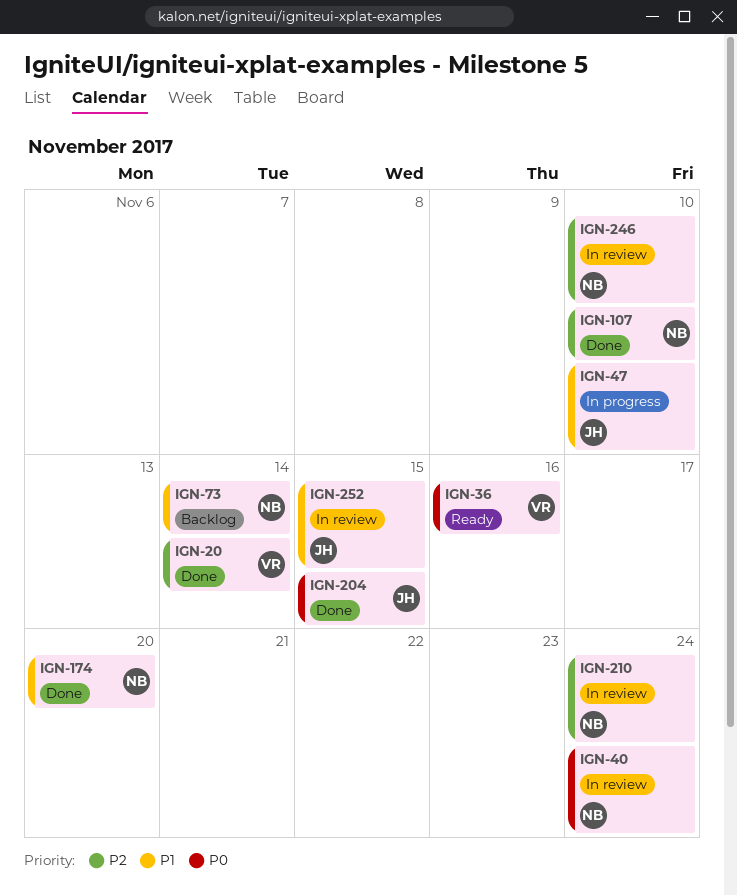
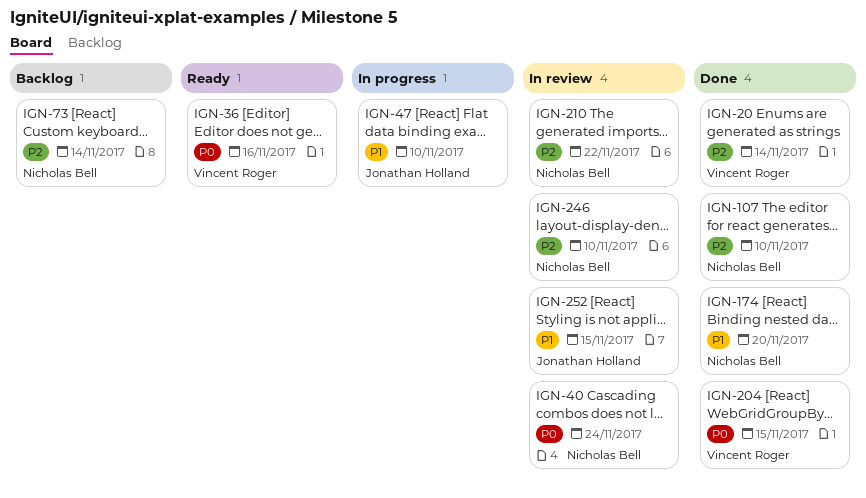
IGN-73, priority: P1 -> P2
IGN-204, owner: Jonathan Holland -> Vincent Roger
IGN-210, due: Nov 24 -> Nov 22

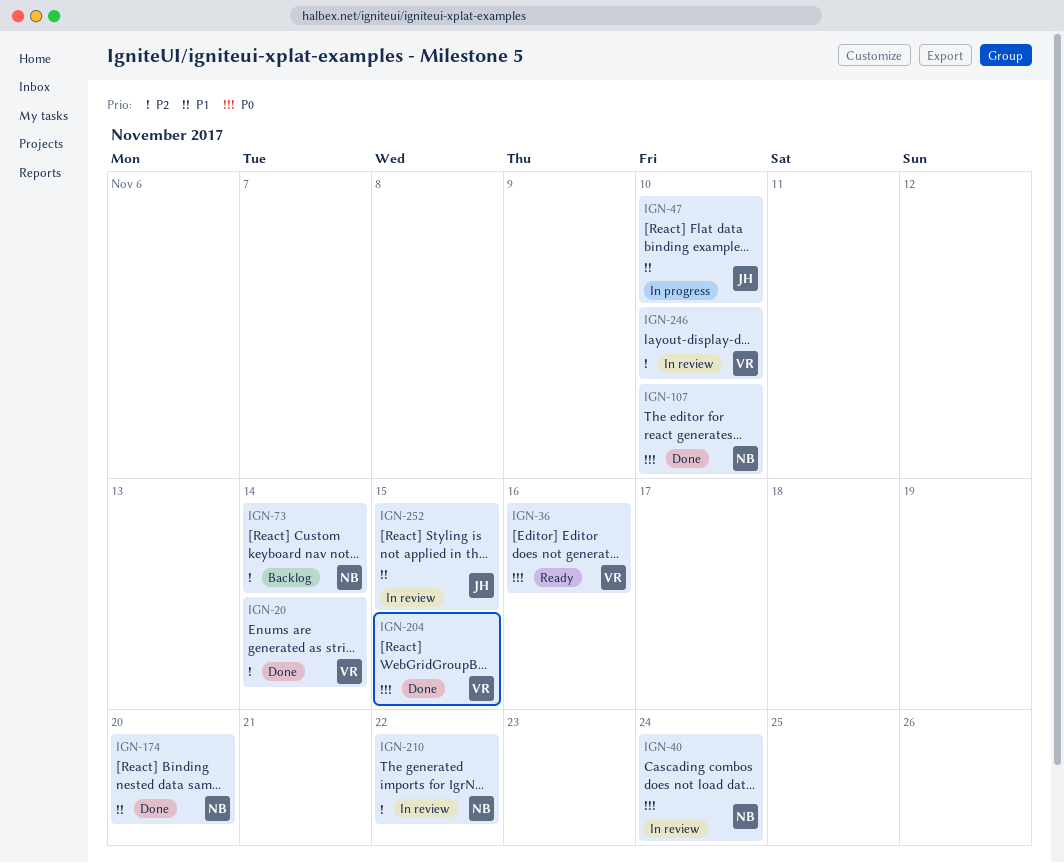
IGN-107, priority: P2 -> P0
IGN-246, owner: Nicholas Bell -> Vincent Roger

